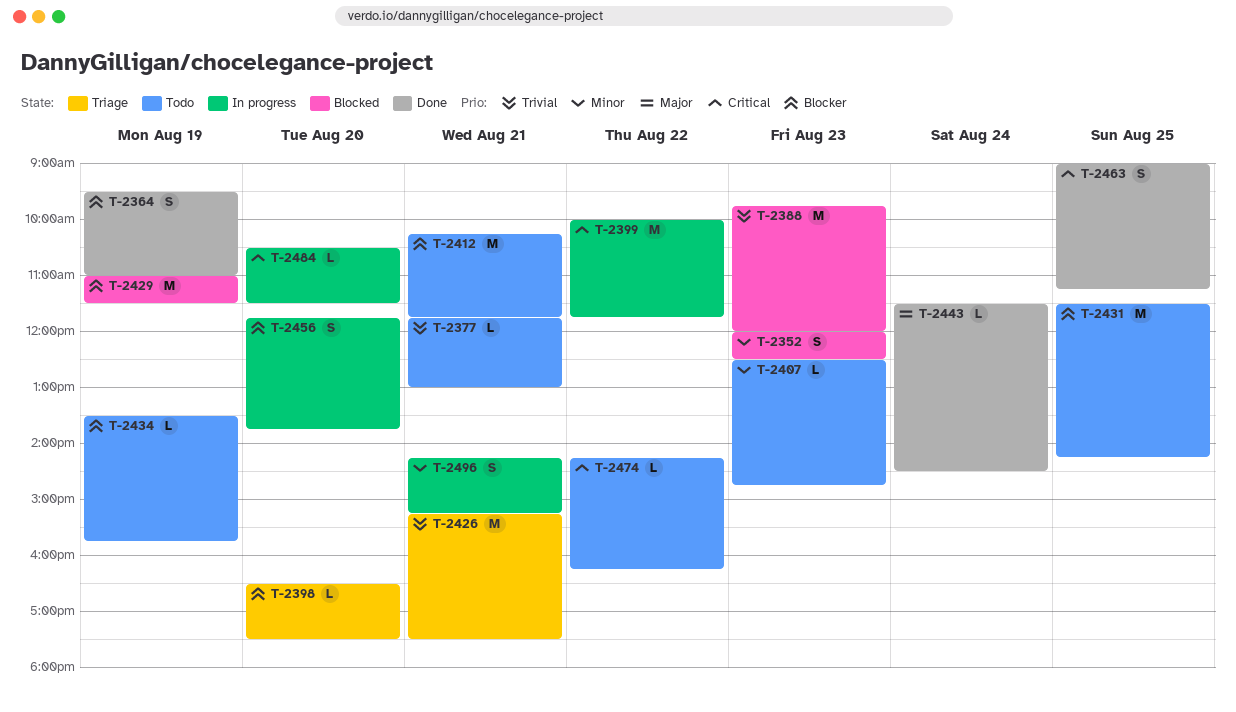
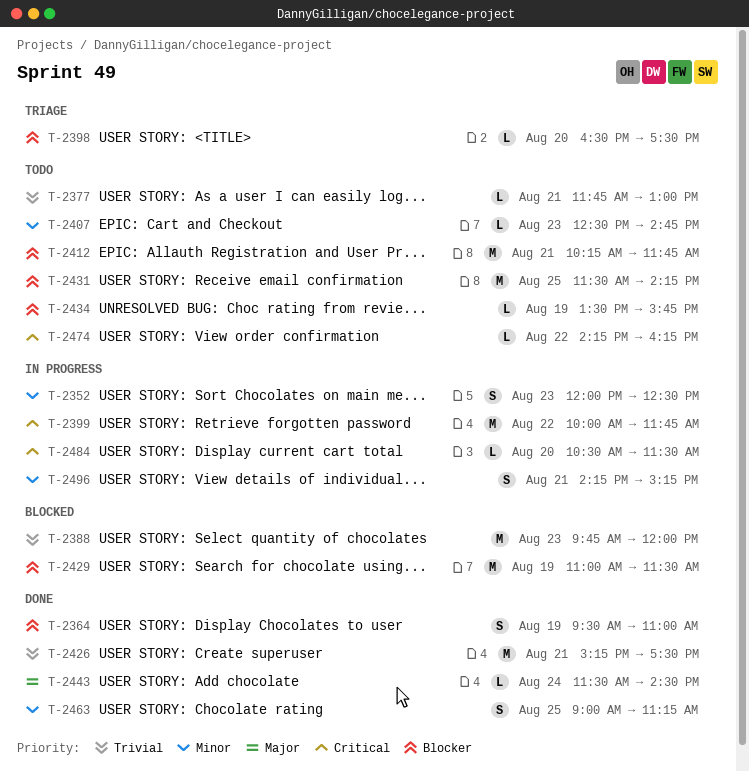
T-2352, status: Blocked -> In progress
T-2426, status: Triage -> Done
T-2456: present -> none
T-2463, priority: Critical -> Minor

